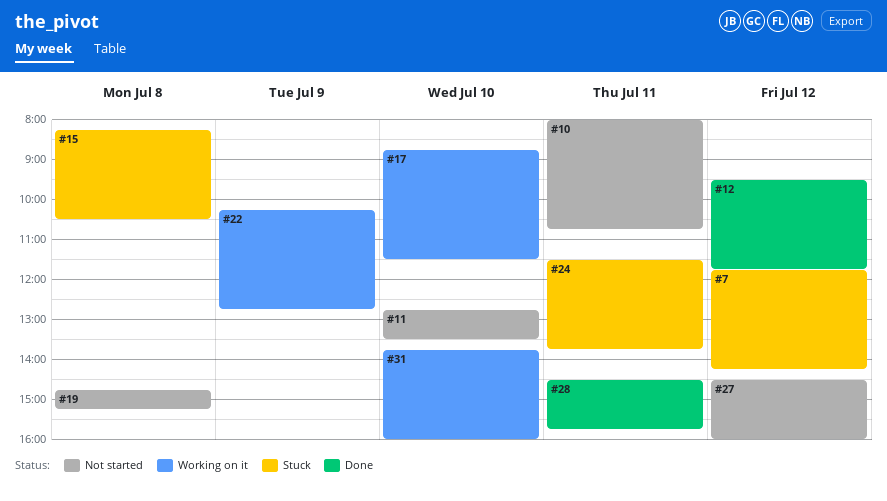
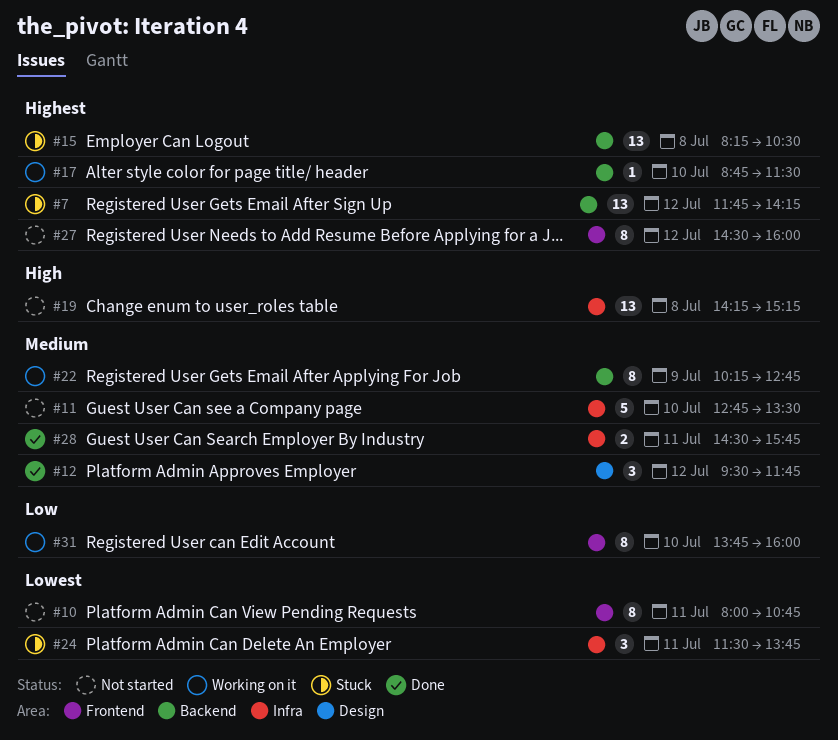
#19, begins: 14:45 -> 14:15

